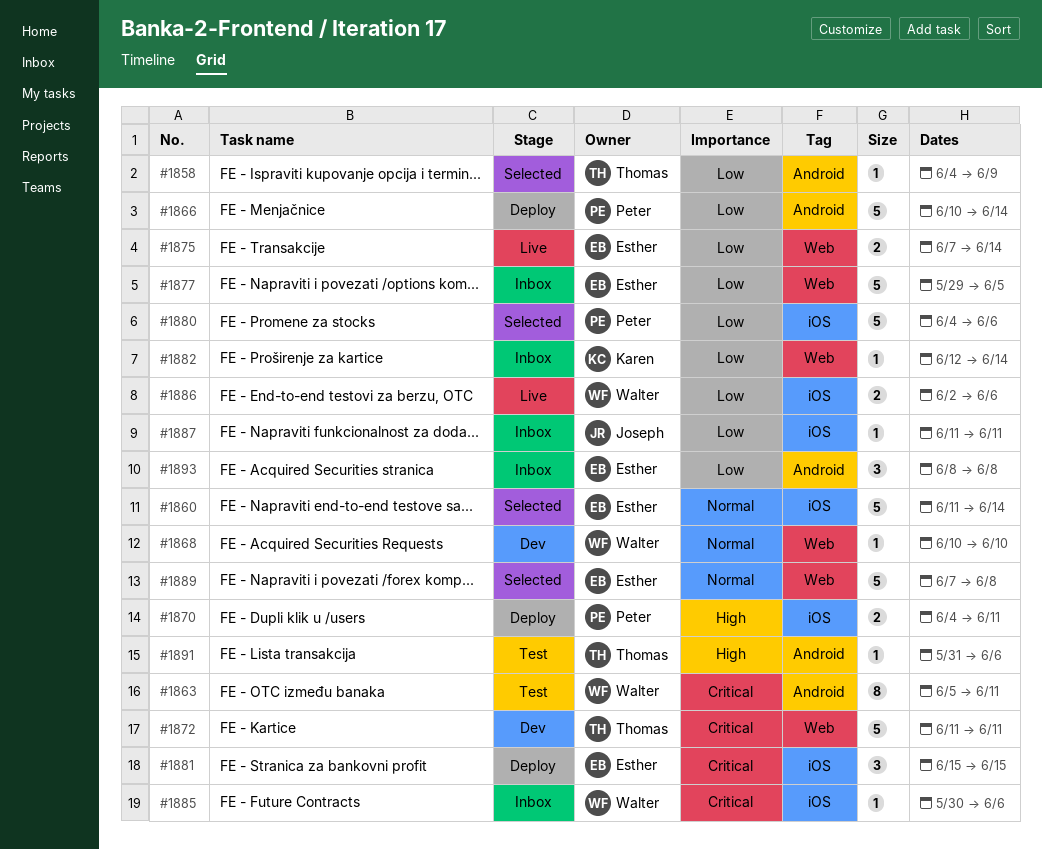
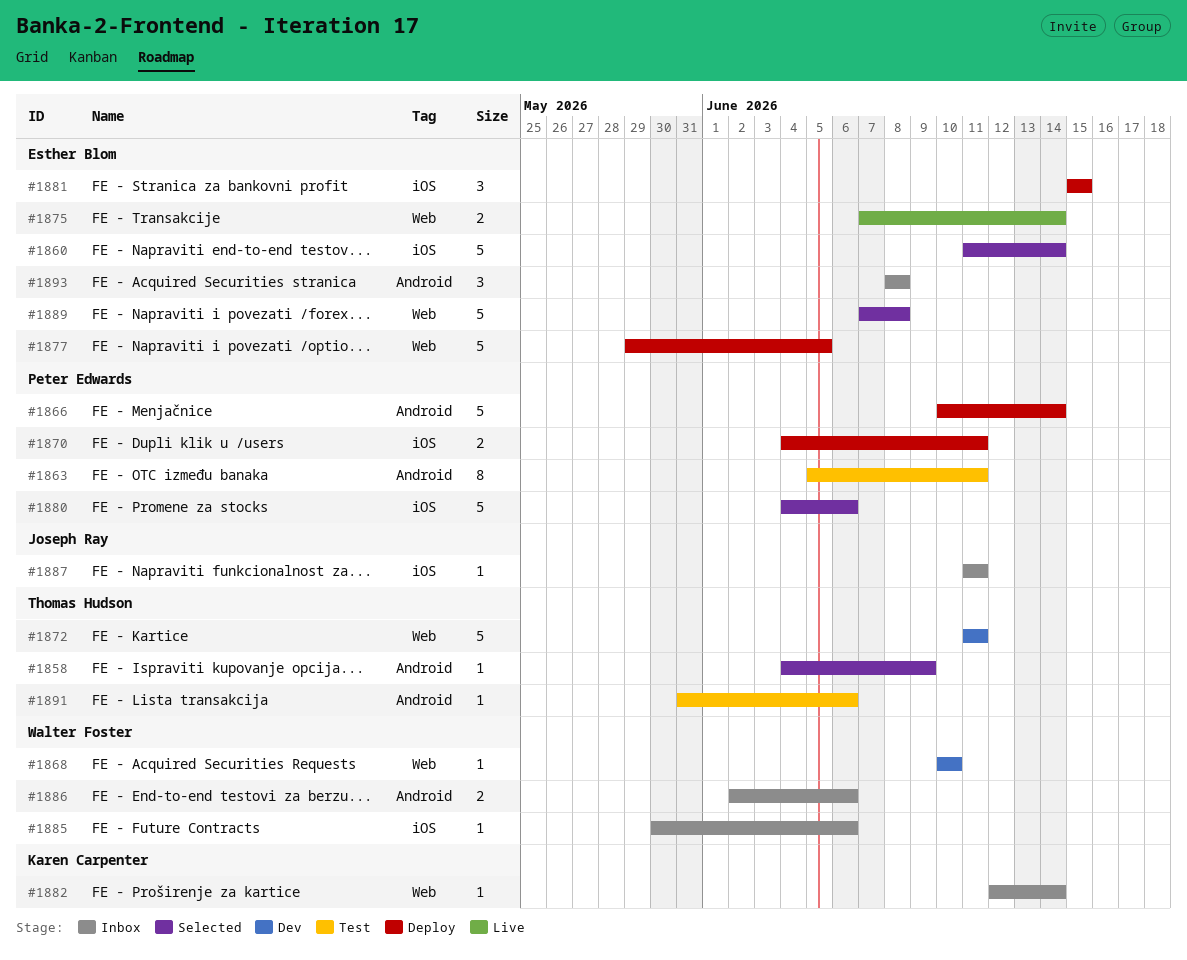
#1863, owner: Walter Foster -> Peter Edwards
#1877, status: Inbox -> Deploy
#1886, status: Live -> Inbox
#1886, label: iOS -> Android

